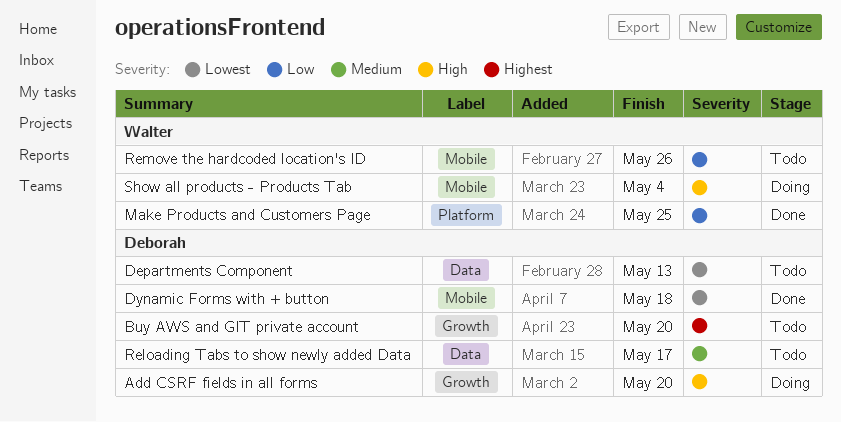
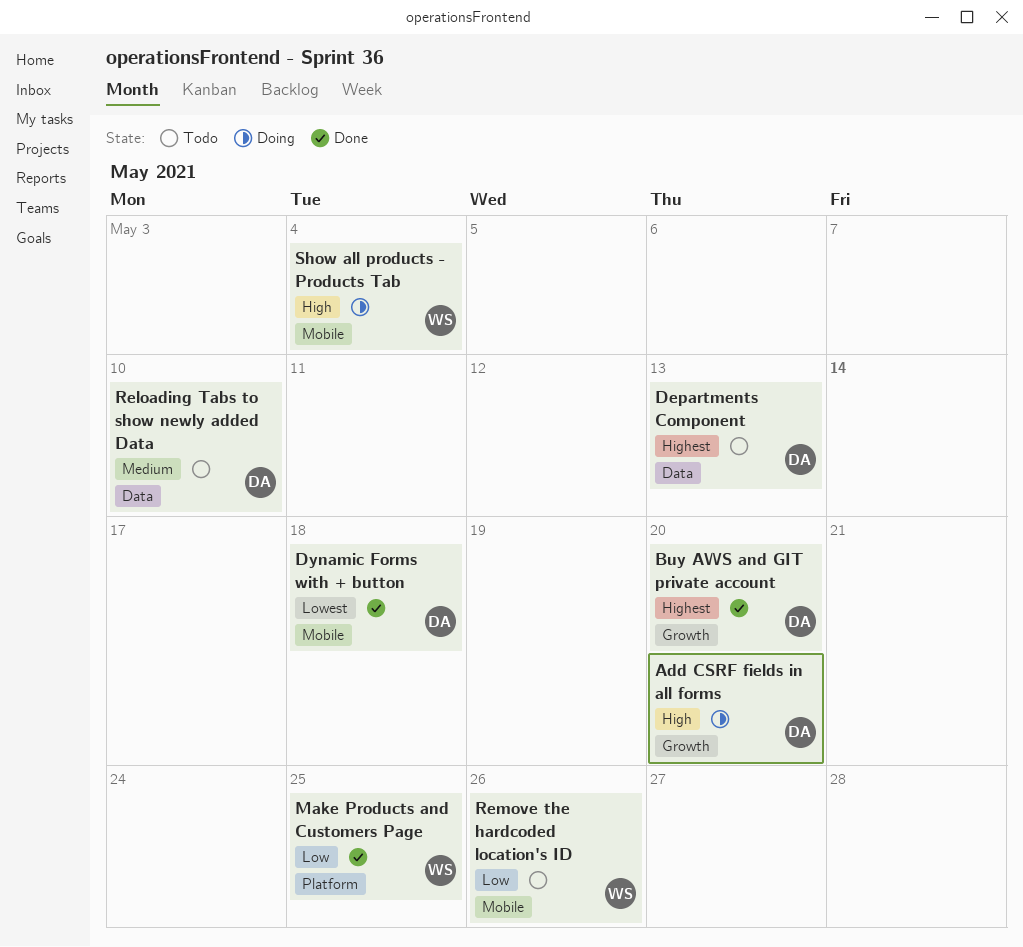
Buy AWS and GIT private account, status: Todo -> Done
Departments Component, priority: Lowest -> Highest
Reloading Tabs to show newly added Data, due: May 17 -> May 10

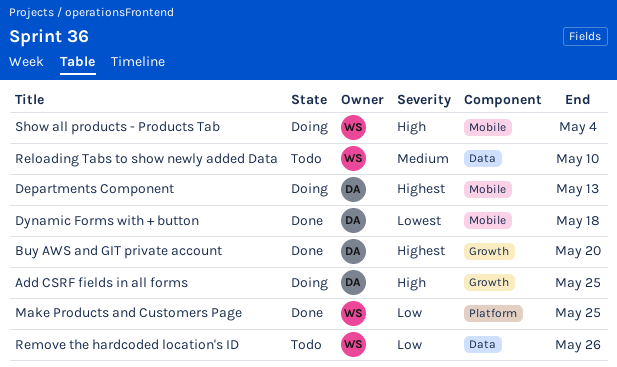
Add CSRF fields in all forms, due: May 20 -> May 25
Departments Component, status: Todo -> Doing
Departments Component, label: Data -> Mobile
Reloading Tabs to show newly added Data, owner: DA -> WS
Remove the hardcoded location's ID, label: Mobile -> Data

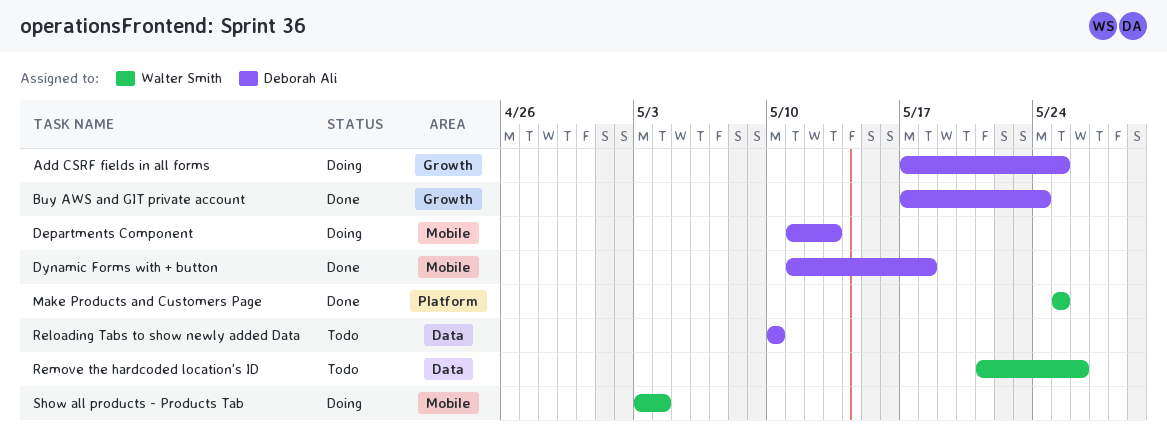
Buy AWS and GIT private account, due: May 20 -> May 24
Reloading Tabs to show newly added Data, owner: Walter Smith -> Deborah Ali

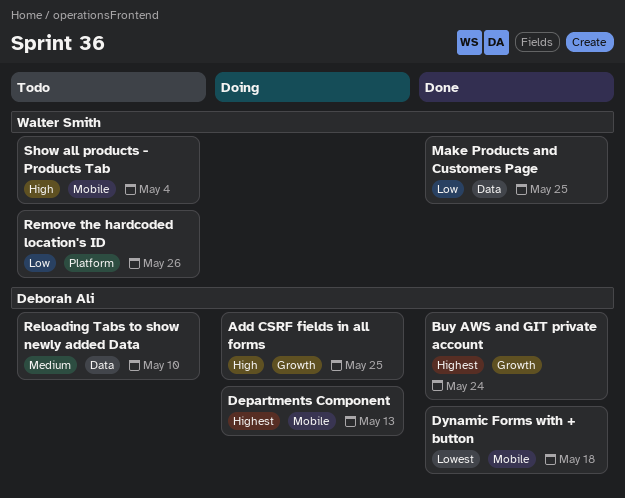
Make Products and Customers Page, label: Platform -> Data
Remove the hardcoded location's ID, label: Data -> Platform
Show all products - Products Tab, status: Doing -> Todo

